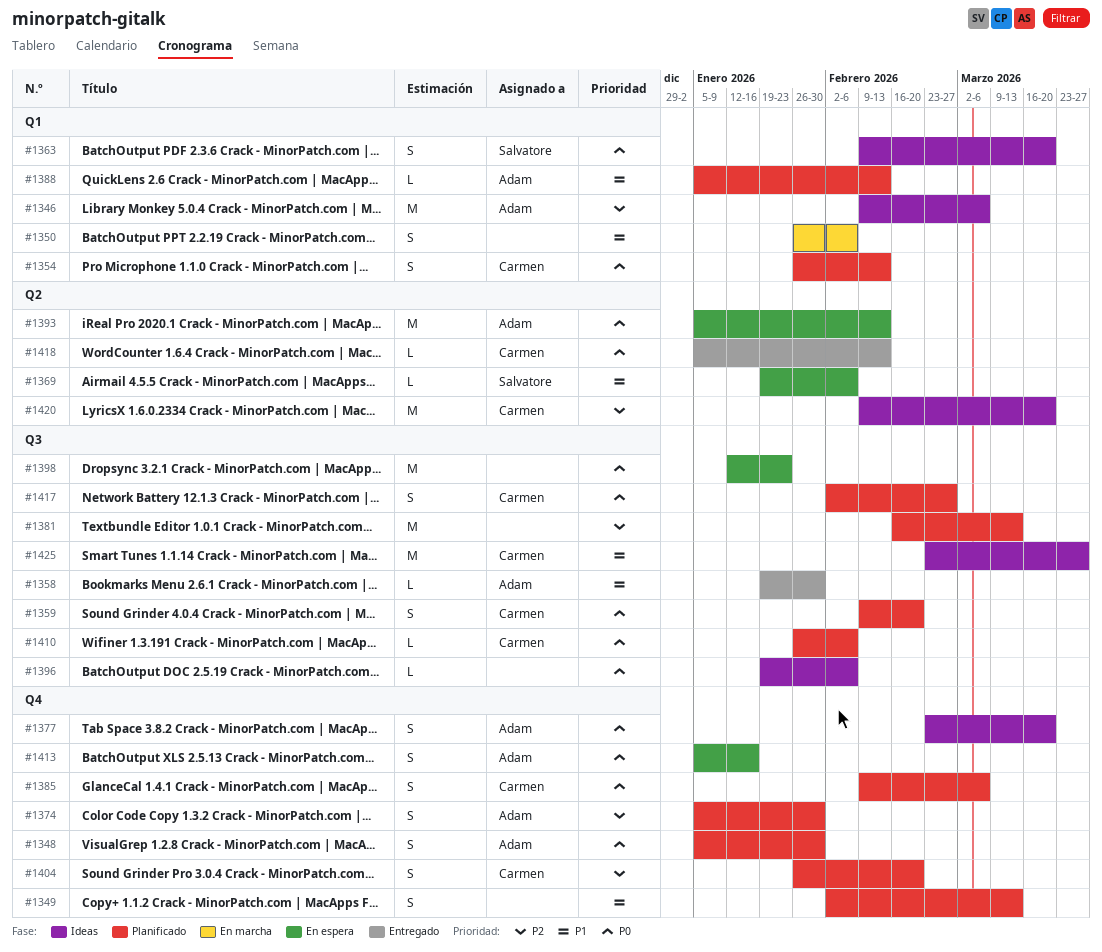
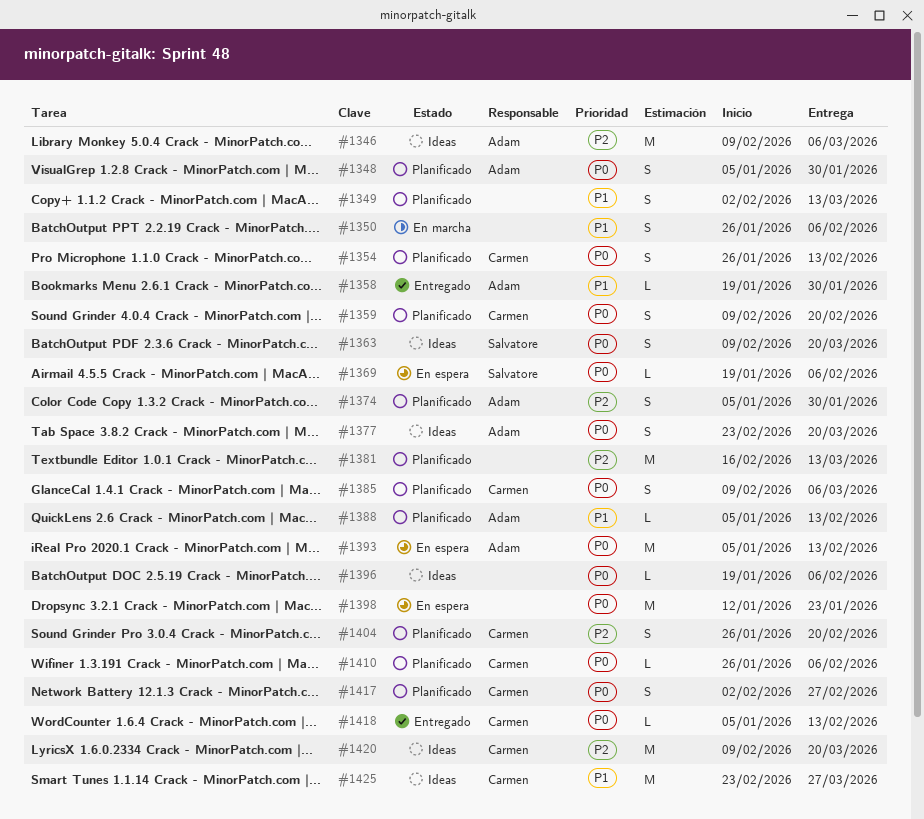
#1369, priority: P1 -> P0
#1413: present -> none

